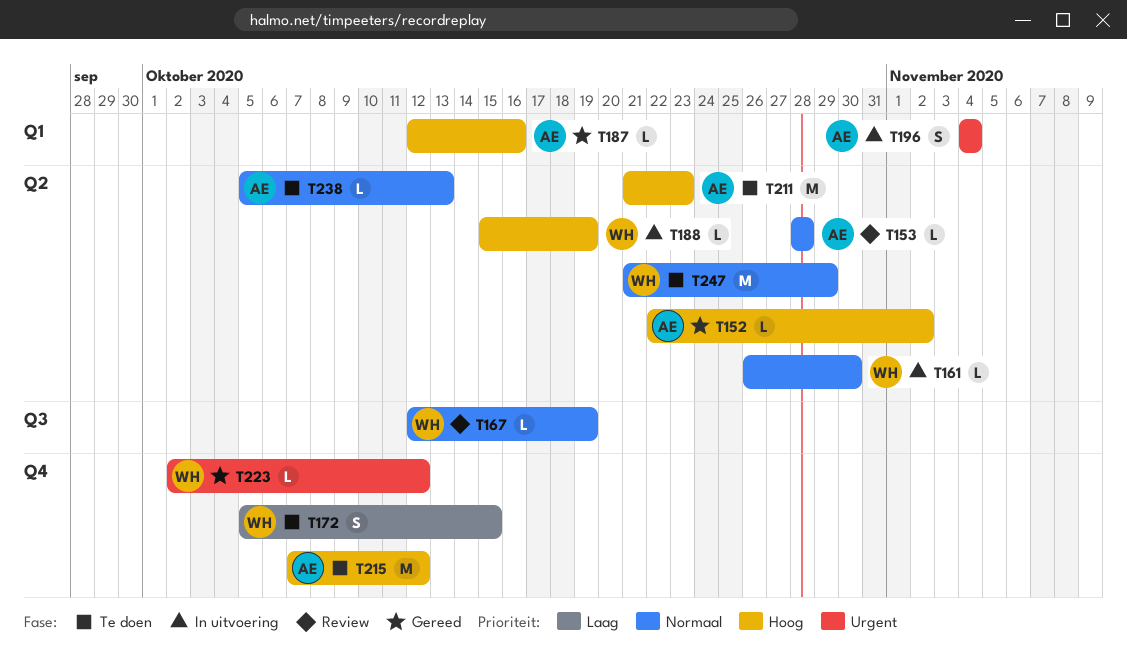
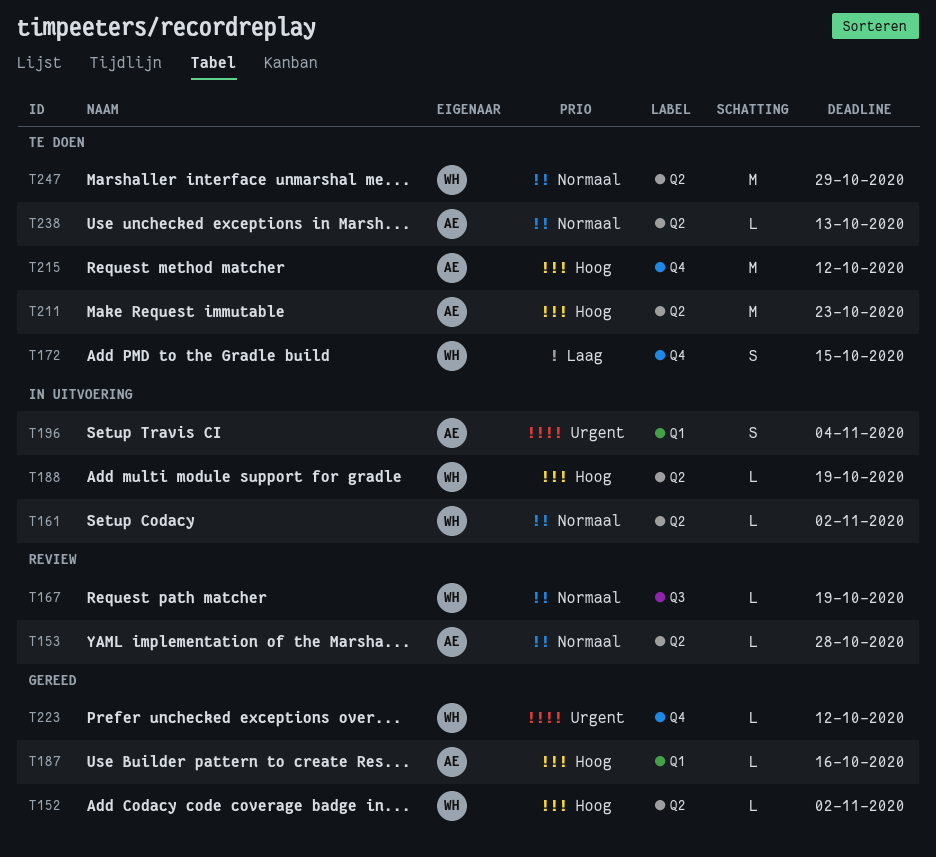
T152, owner: AE -> WH
T161, due: Oct 30 -> Nov 2

